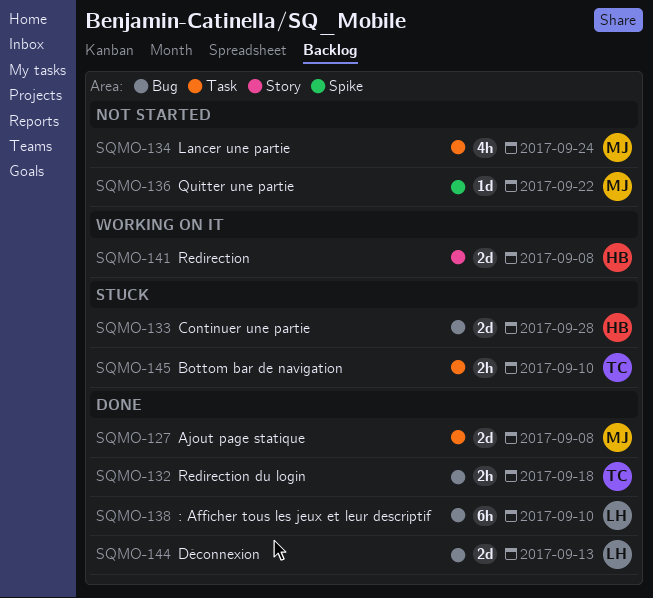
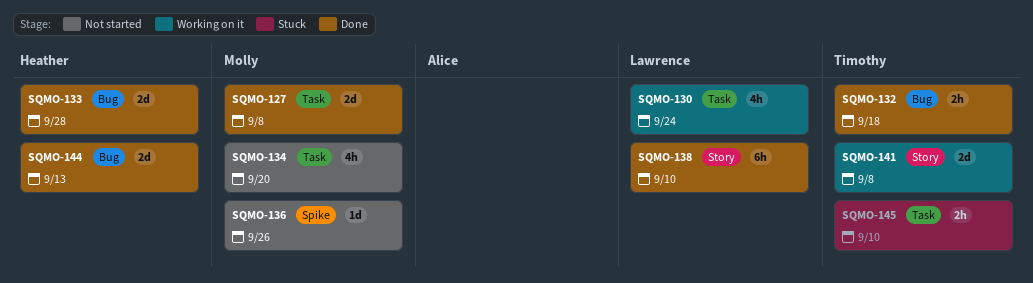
SQMO-130: none -> present
SQMO-133, status: Stuck -> Done
SQMO-134, due: Sep 24 -> Sep 20
SQMO-136, due: Sep 22 -> Sep 26
SQMO-138, label: Bug -> Story
SQMO-141, owner: Heather -> Timothy
SQMO-144, owner: Lawrence -> Heather

